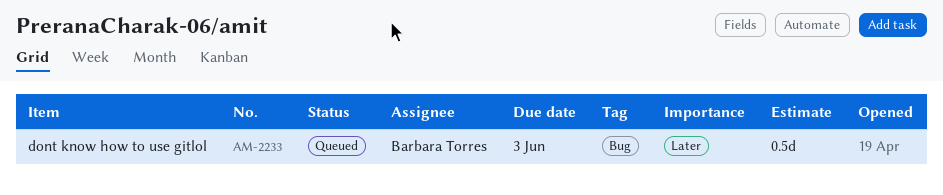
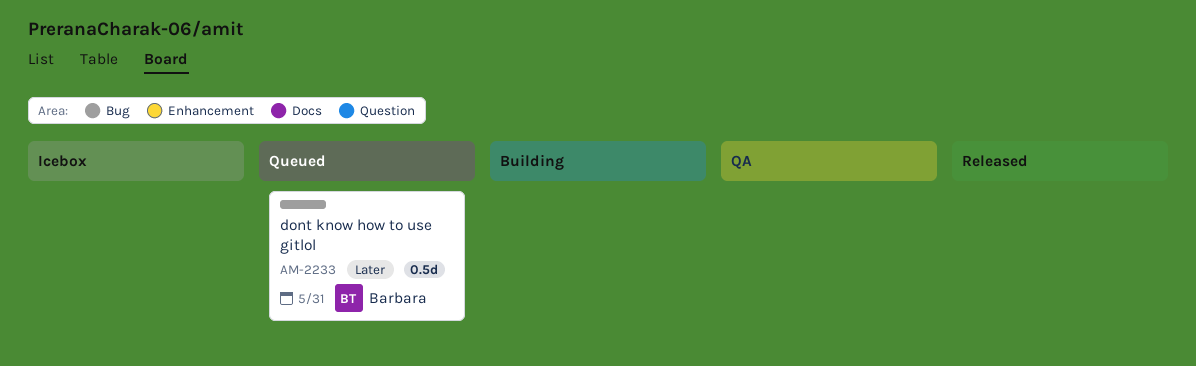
AM-2233, due: Jun 3 -> May 31

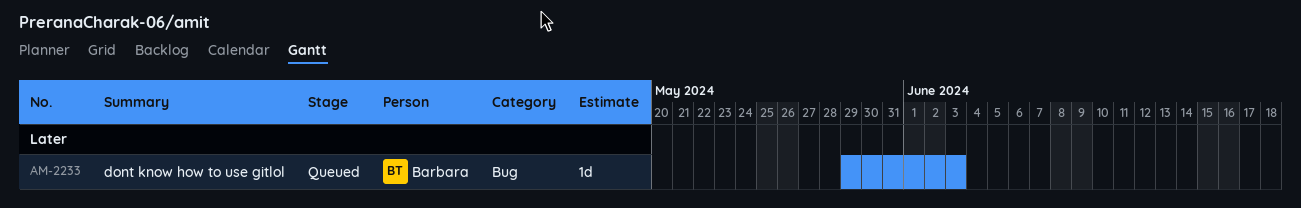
AM-2233, estimate: 0.5d -> 1d
AM-2233, due: May 31 -> Jun 3

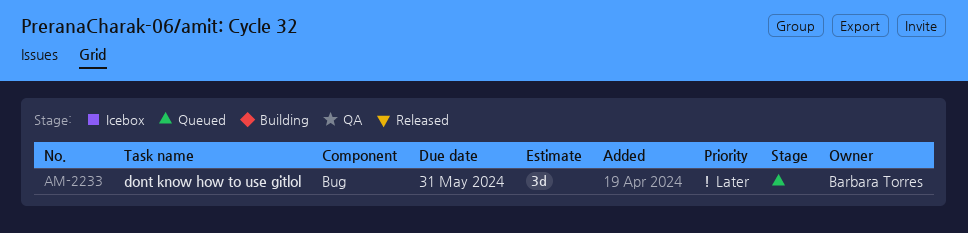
AM-2233, estimate: 1d -> 3d
AM-2233, due: Jun 3 -> May 31

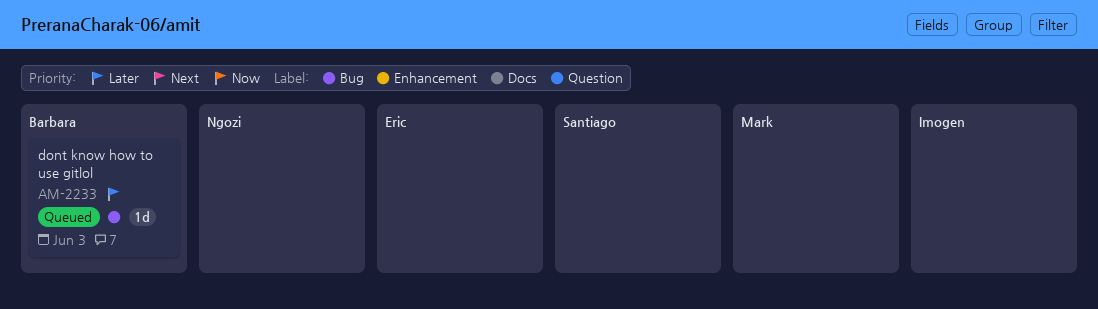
AM-2233, estimate: 3d -> 1d
AM-2233, due: May 31 -> Jun 3

